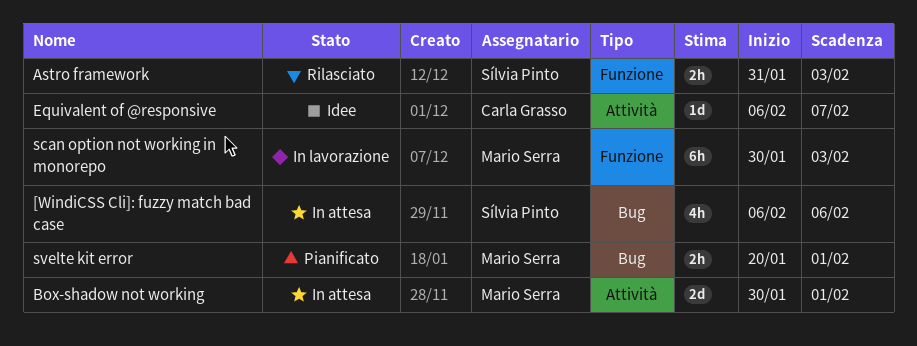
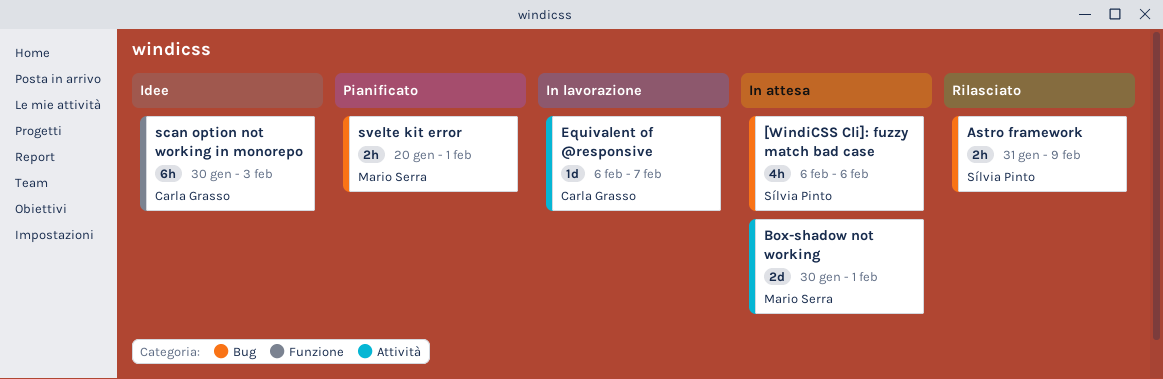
Astro framework, label: Funzione -> Bug
Astro framework, due: Feb 3 -> Feb 9
Equivalent of @responsive, status: Idee -> In lavorazione
scan option not working in monorepo, status: In lavorazione -> Idee
scan option not working in monorepo, owner: Mario Serra -> Carla Grasso

